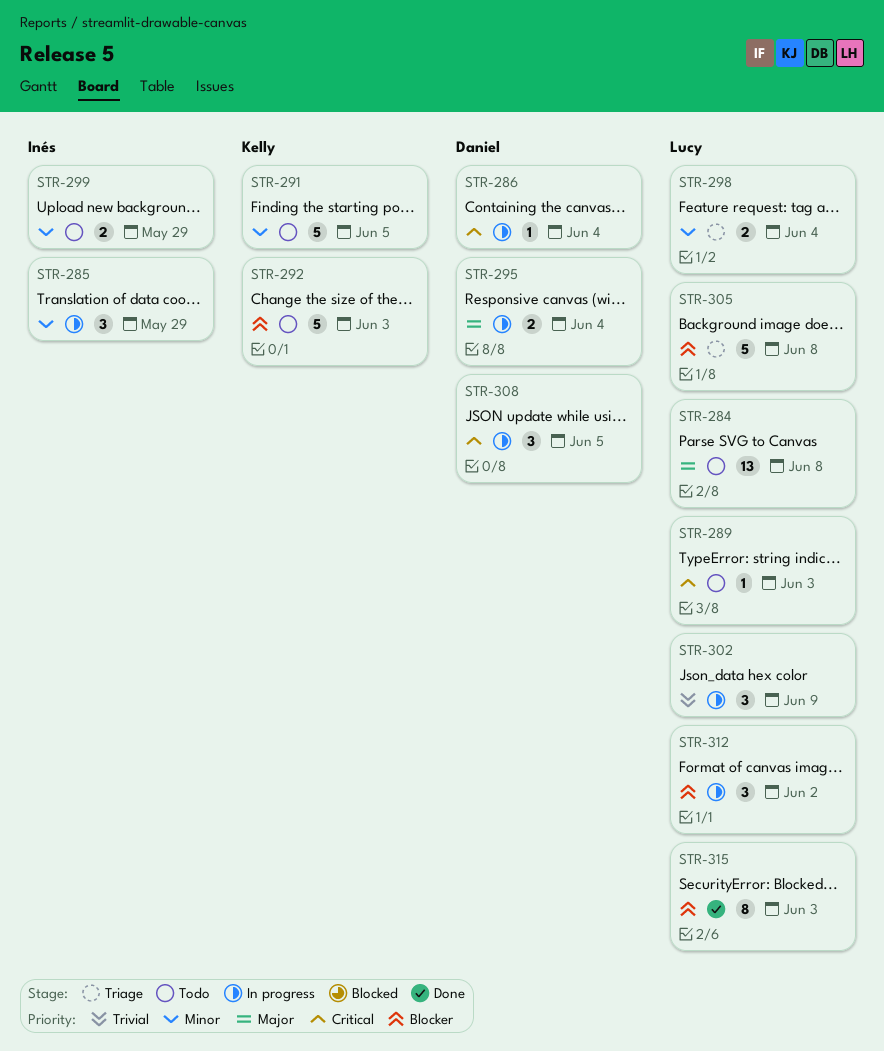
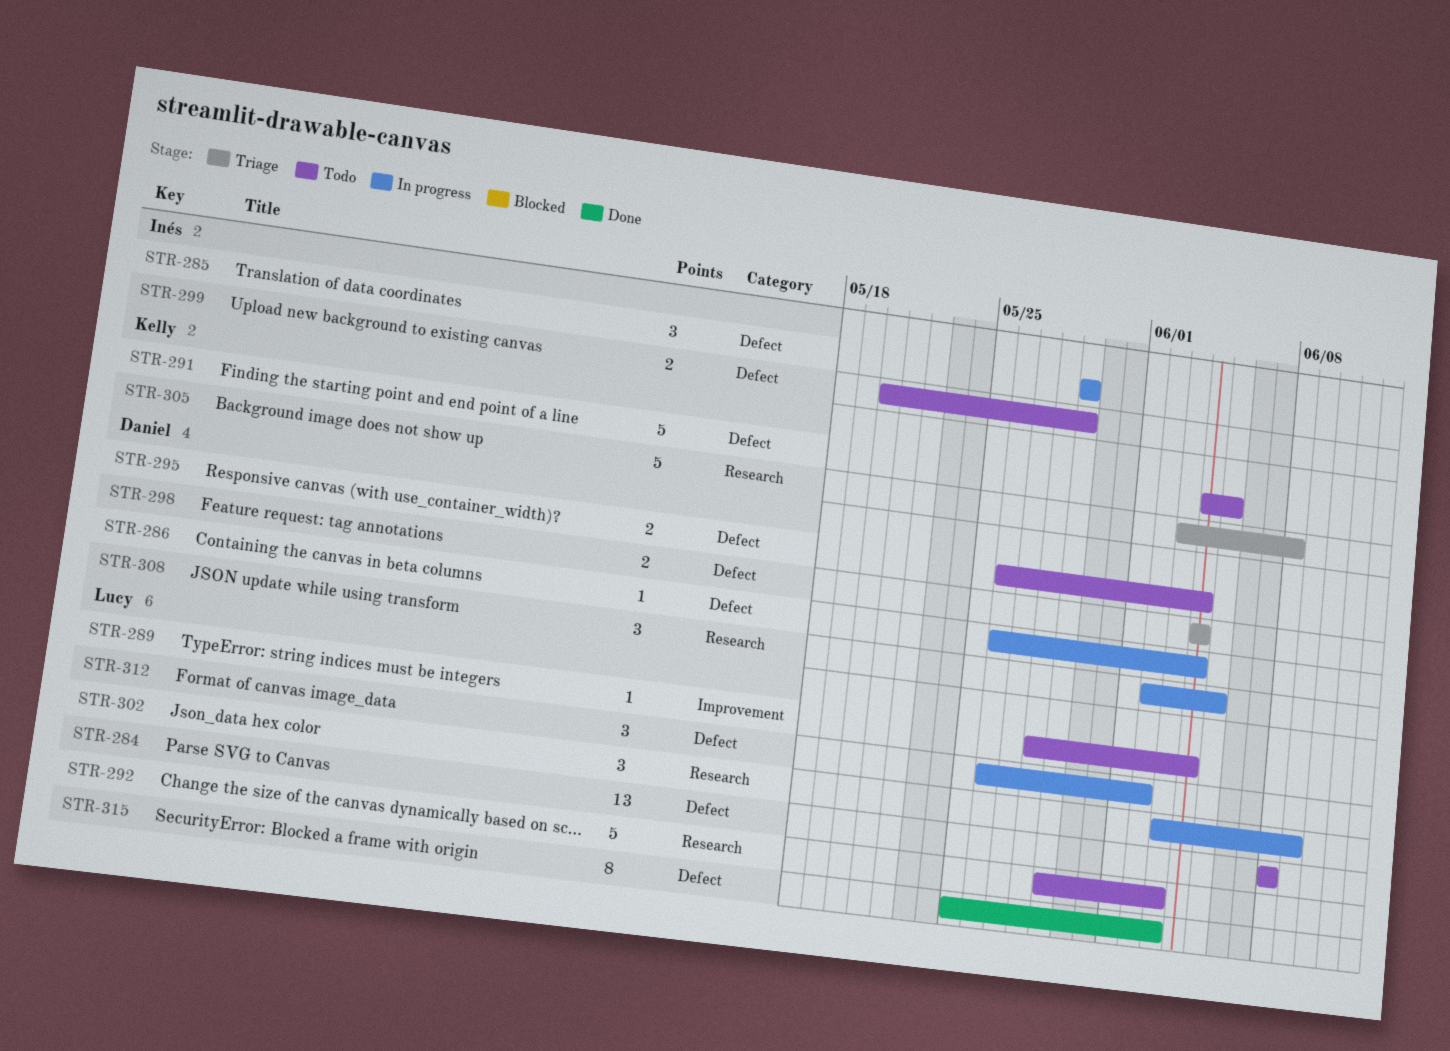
STR-289, due: Jun 3 -> Jun 4
STR-292, owner: Kelly -> Lucy
STR-295, status: In progress -> Todo
STR-298, owner: Lucy -> Daniel
STR-305, owner: Lucy -> Kelly

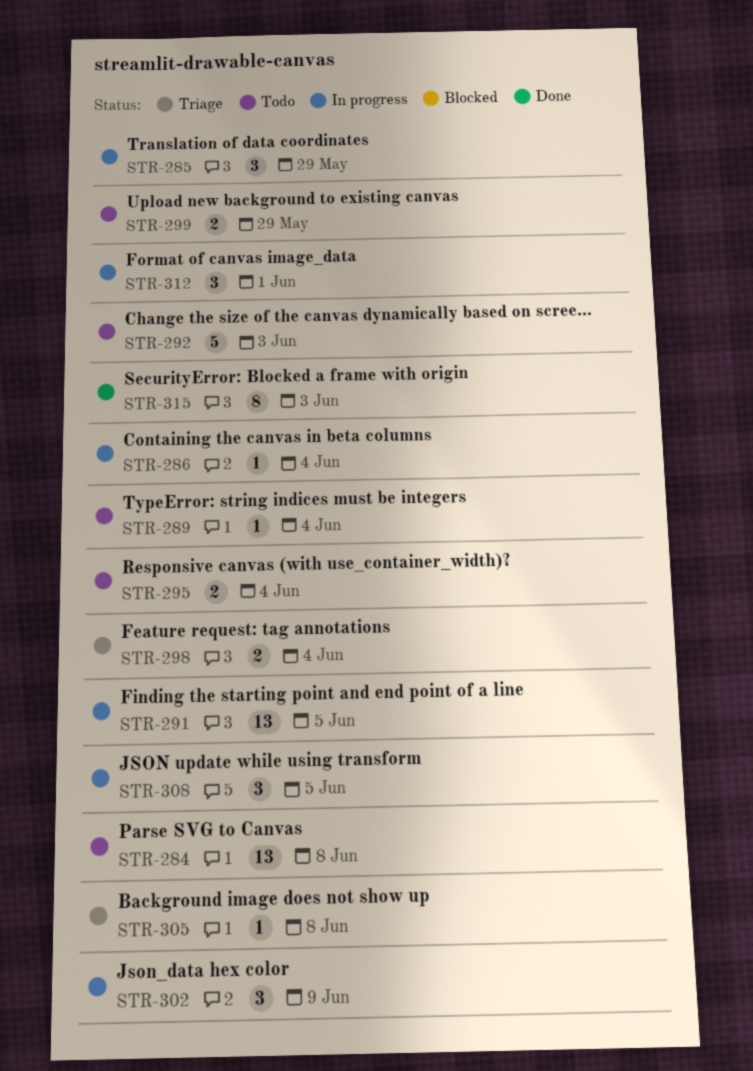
STR-291, status: Todo -> In progress
STR-291, estimate: 5 -> 13
STR-305, estimate: 5 -> 1
STR-312, due: Jun 2 -> Jun 1

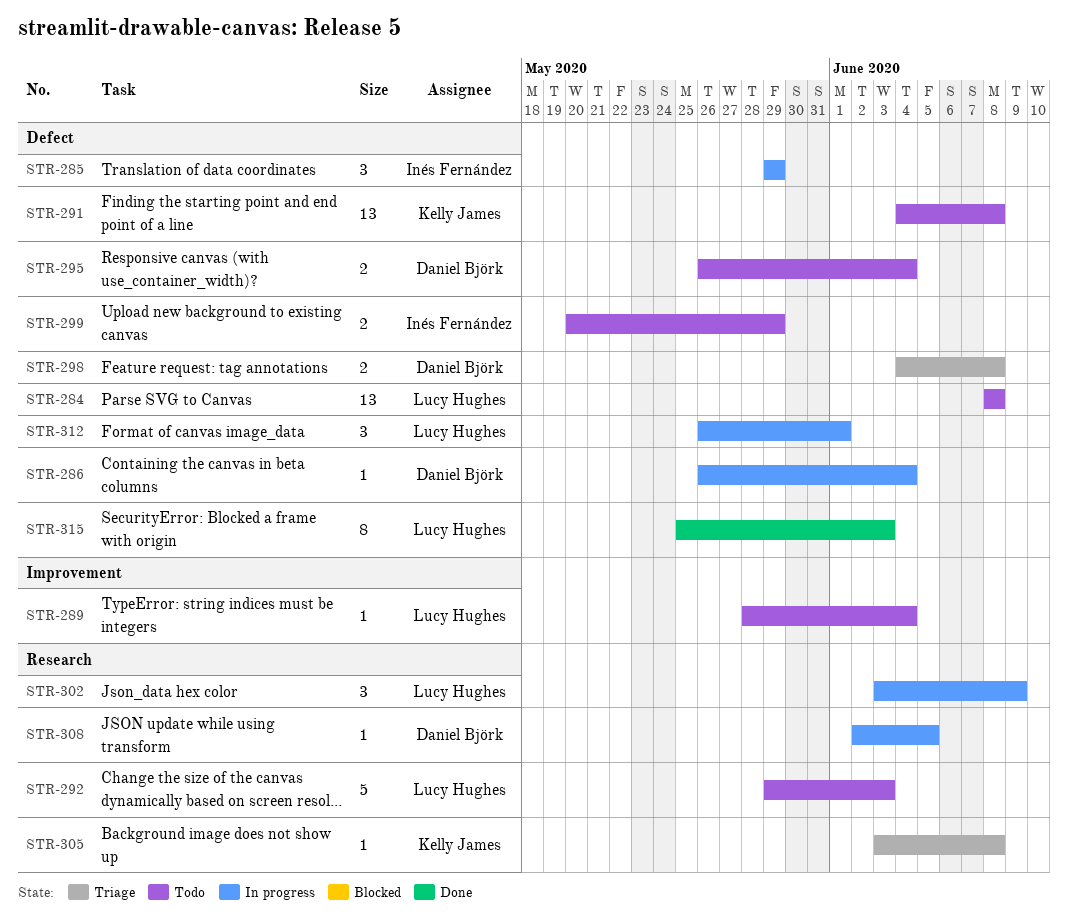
STR-291, status: In progress -> Todo
STR-291, due: Jun 5 -> Jun 8
STR-298, due: Jun 4 -> Jun 8
STR-308, estimate: 3 -> 1

